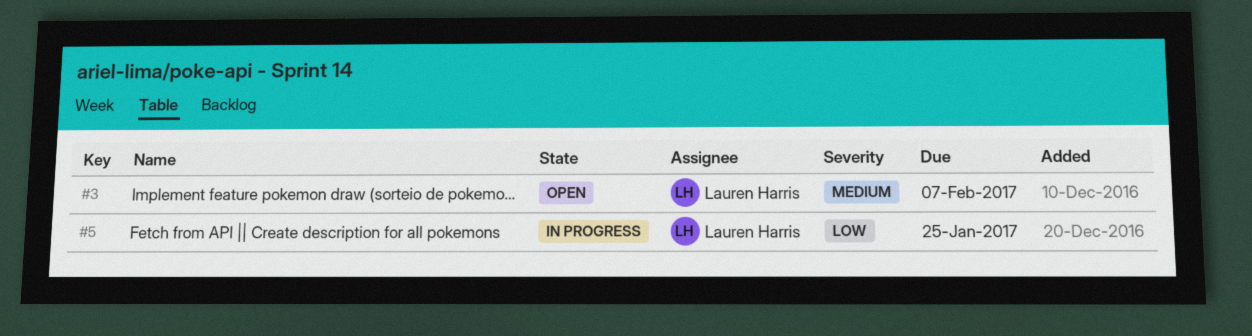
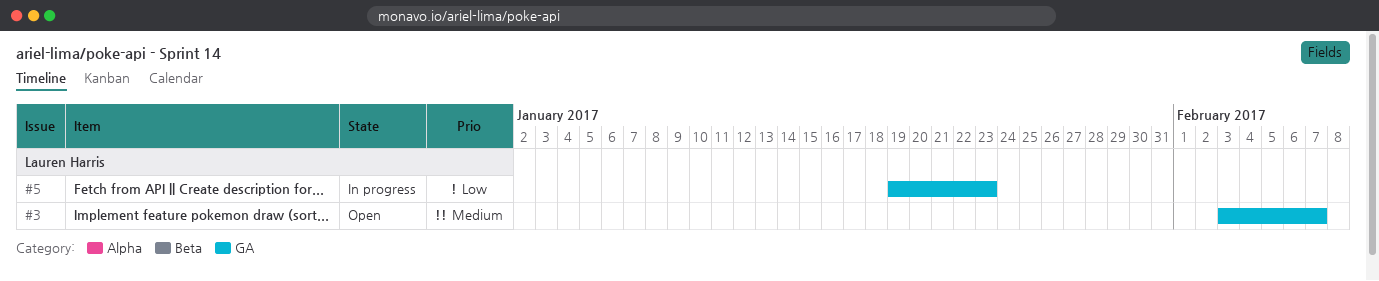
#5, due: Jan 25 -> Jan 23

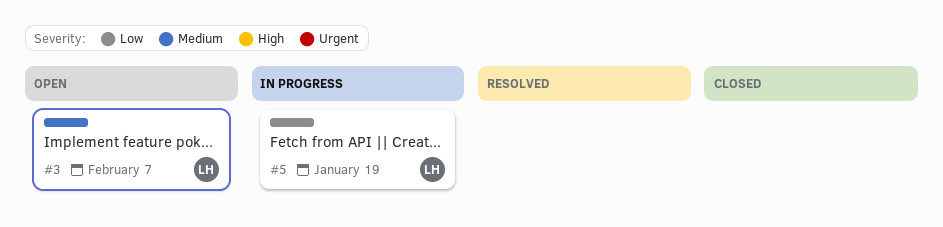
#5, due: Jan 23 -> Jan 19

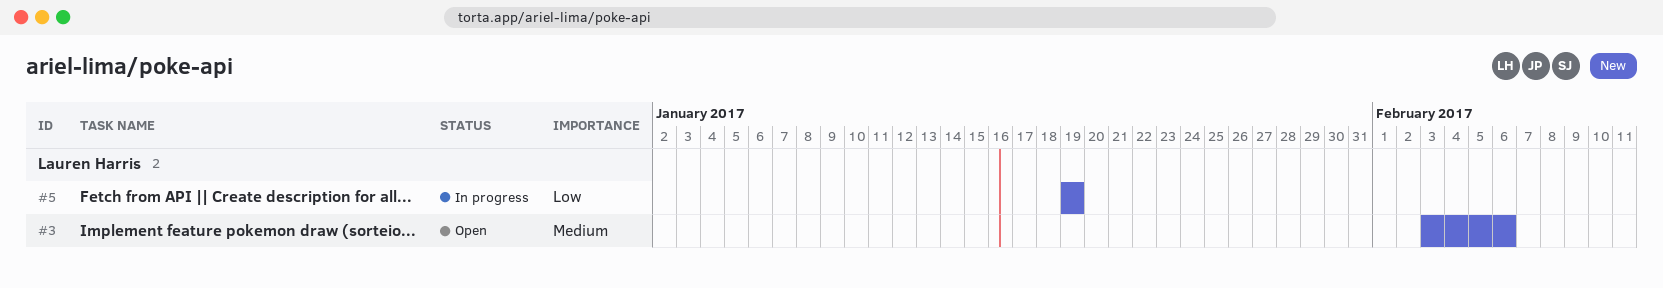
#3, due: Feb 7 -> Feb 6

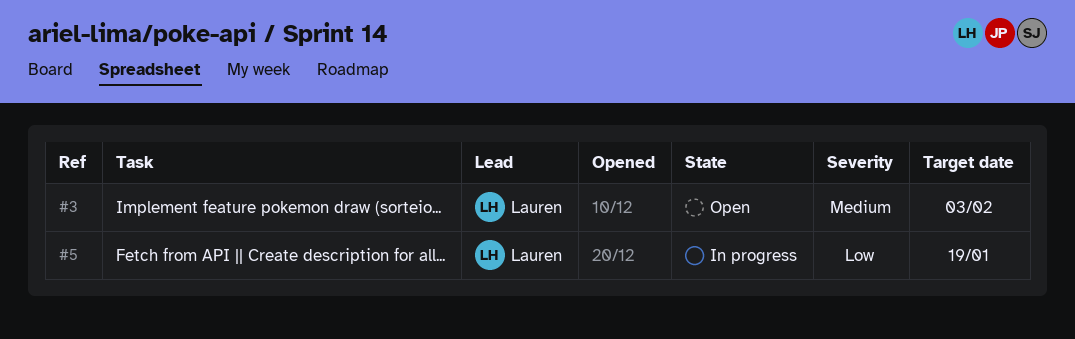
#3, due: Feb 6 -> Feb 3

